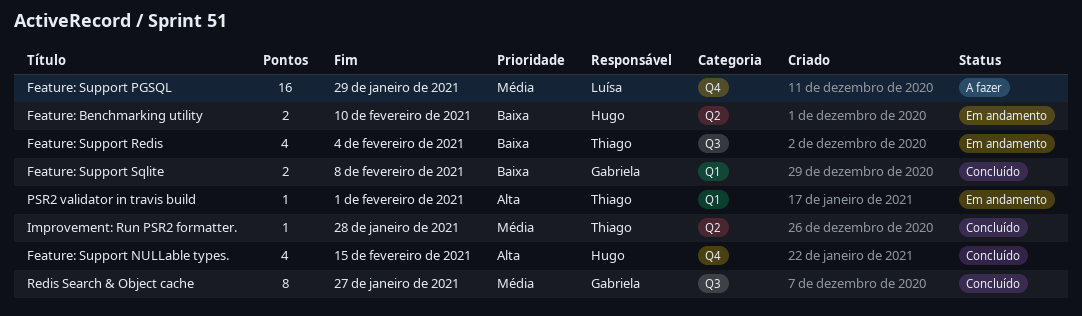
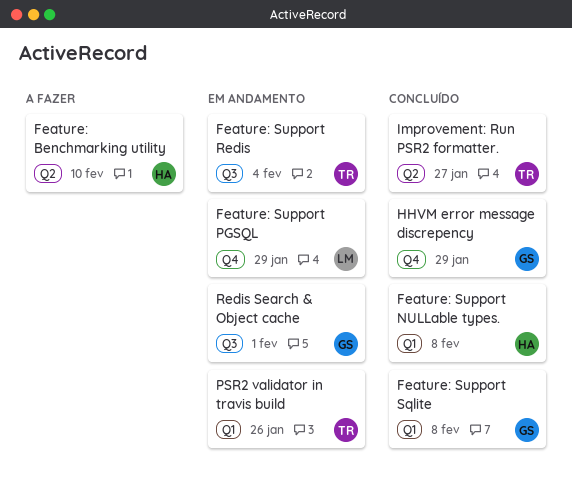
Feature: Benchmarking utility, status: Em andamento -> A fazer
Feature: Support NULLable types., label: Q4 -> Q1
Feature: Support NULLable types., due: Feb 15 -> Feb 8
Feature: Support PGSQL, status: A fazer -> Em andamento
HHVM error message discrepency: none -> present
Improvement: Run PSR2 formatter., due: Jan 28 -> Jan 27
PSR2 validator in travis build, due: Feb 1 -> Jan 26
Redis Search & Object cache, status: Concluído -> Em andamento
Redis Search & Object cache, due: Jan 27 -> Feb 1

